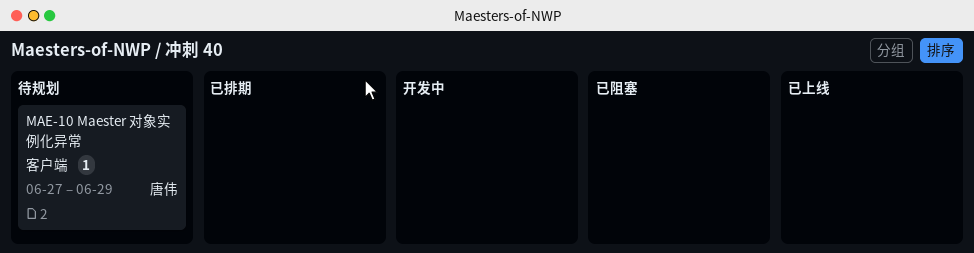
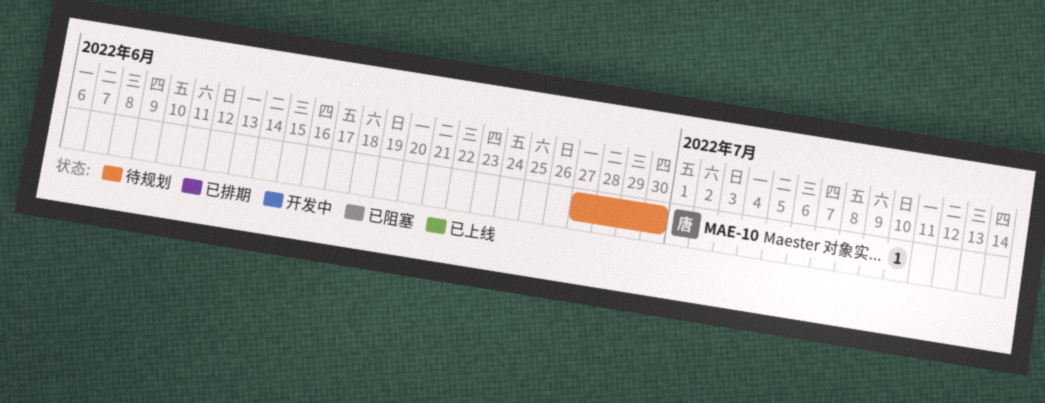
MAE-10, due: Jun 29 -> Jun 30

